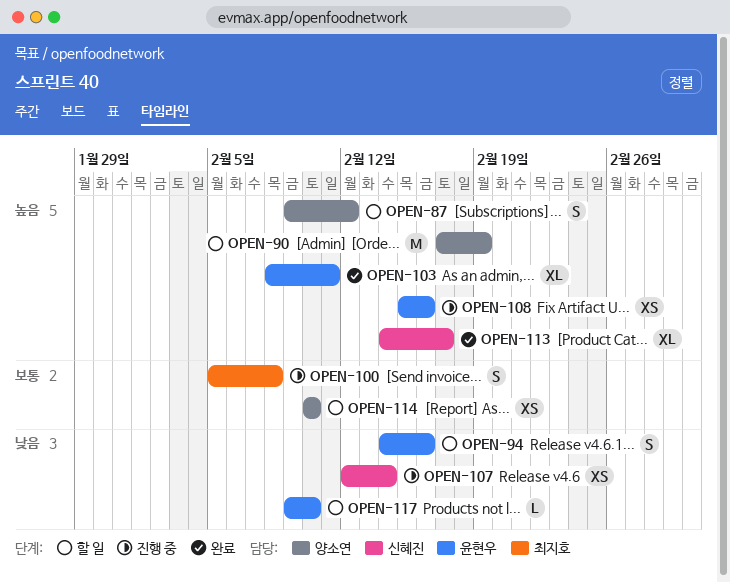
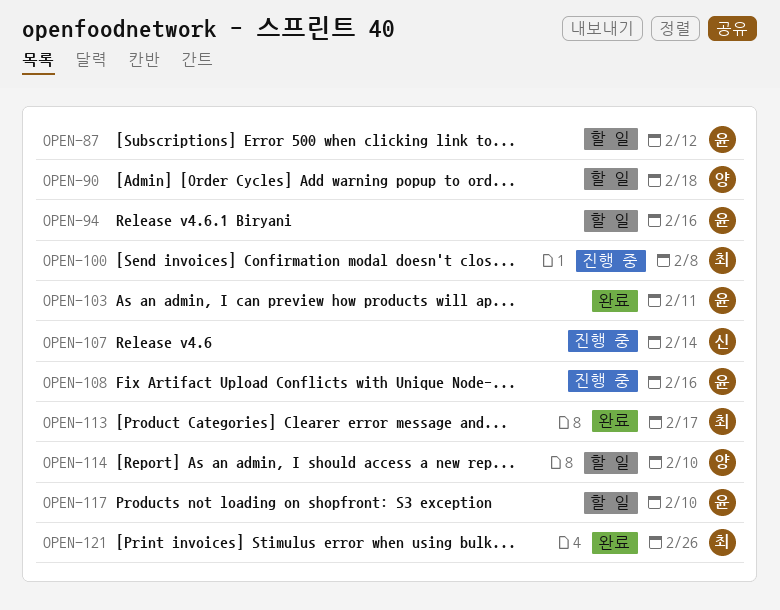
OPEN-87, owner: 양소연 -> 윤현우
OPEN-90, due: Feb 19 -> Feb 18
OPEN-113, owner: 신혜진 -> 최지호
OPEN-121: none -> present

